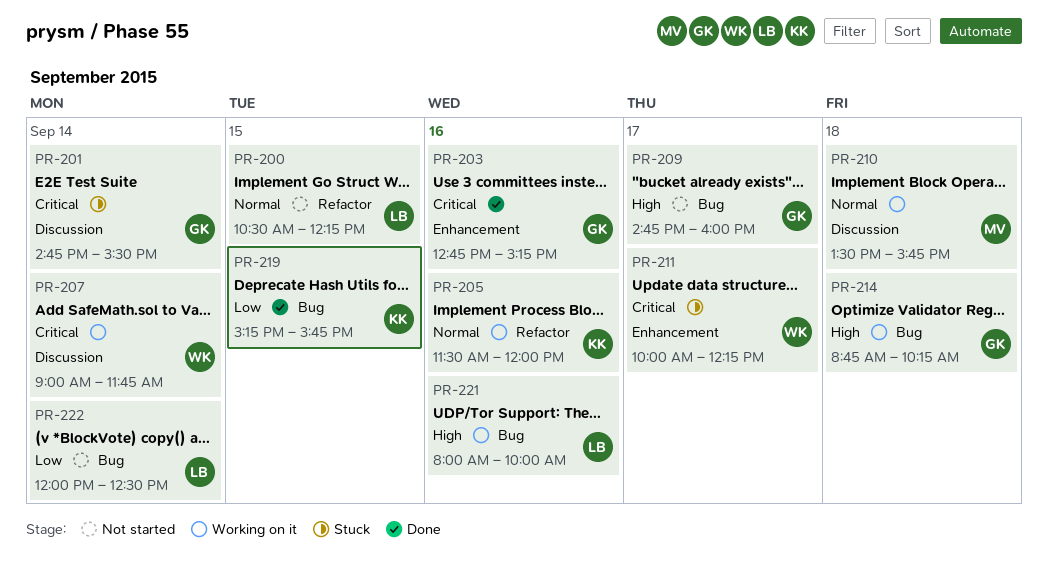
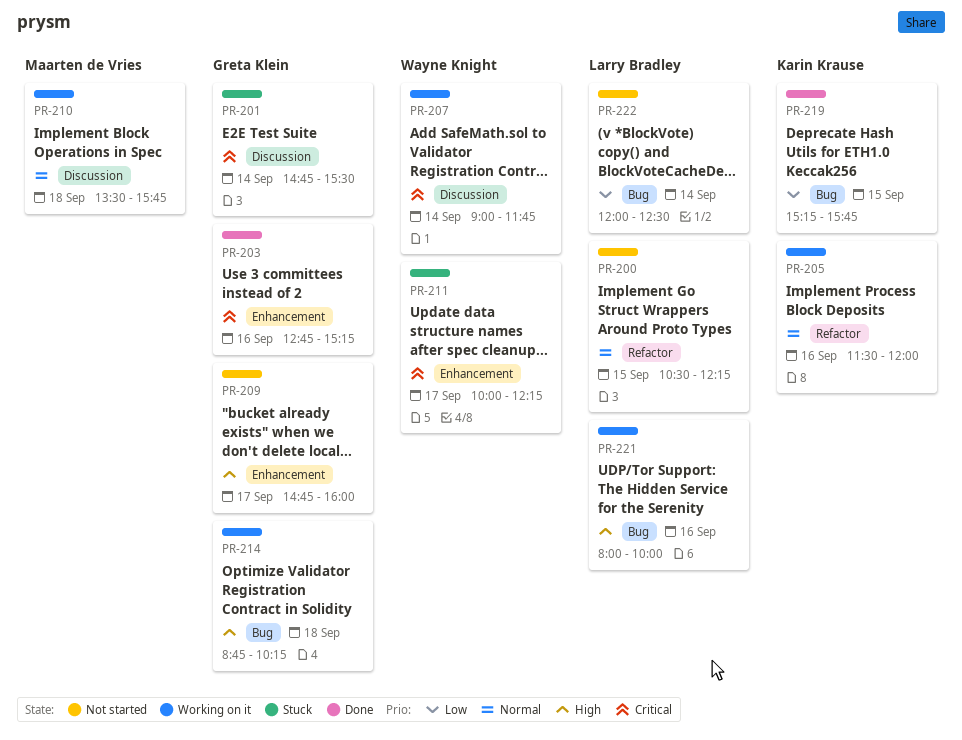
PR-209, label: Bug -> Enhancement

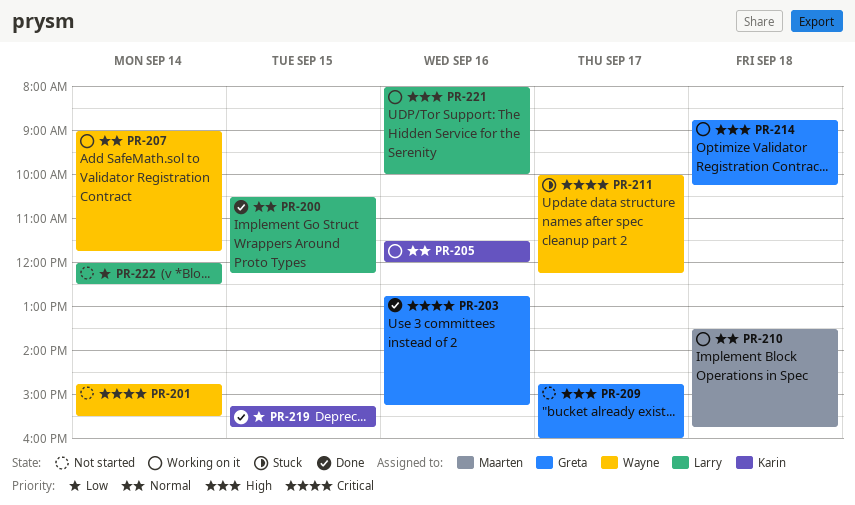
PR-200, status: Not started -> Done
PR-201, status: Stuck -> Not started
PR-201, owner: Greta Klein -> Wayne Knight
PR-207, priority: Critical -> Normal

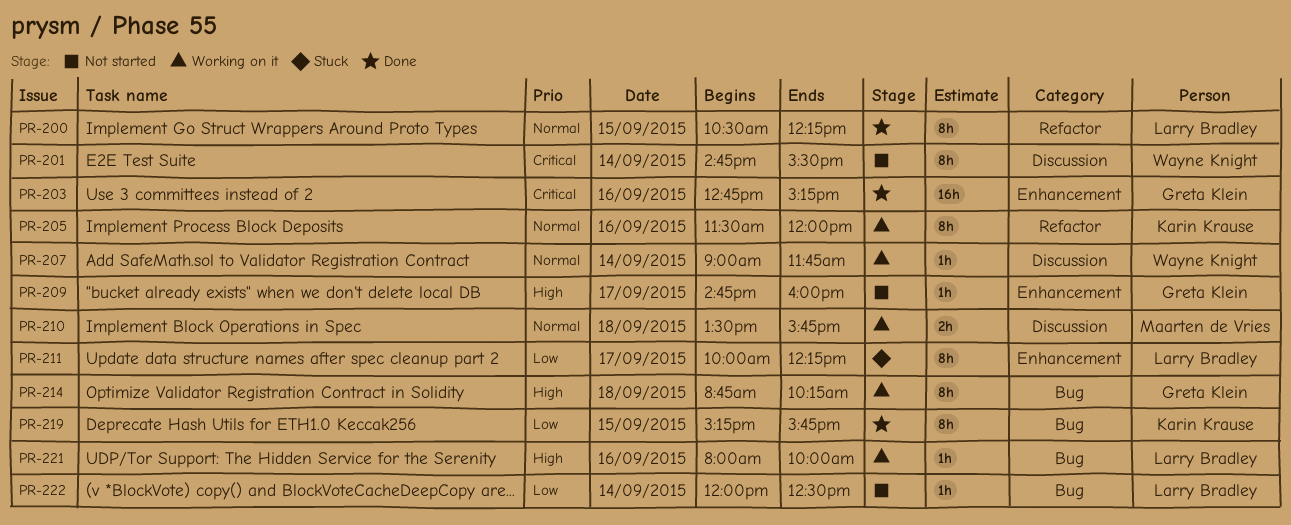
PR-211, owner: Wayne Knight -> Larry Bradley
PR-211, priority: Critical -> Low

